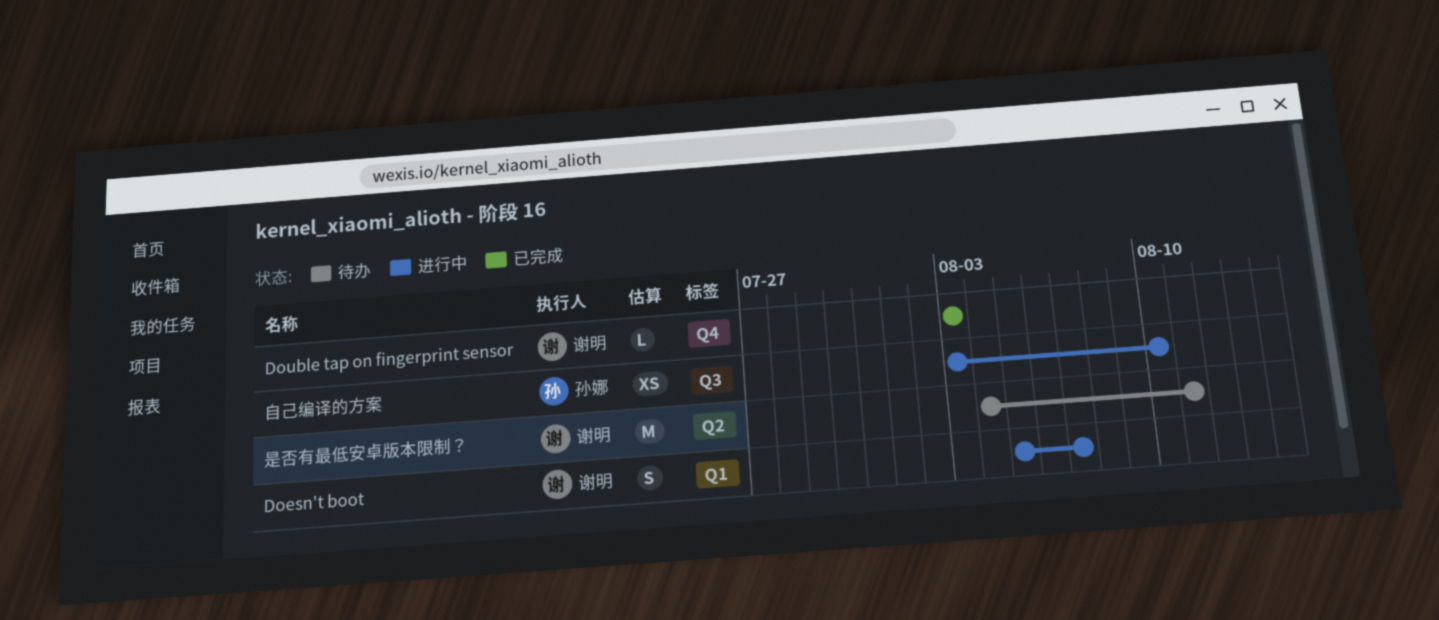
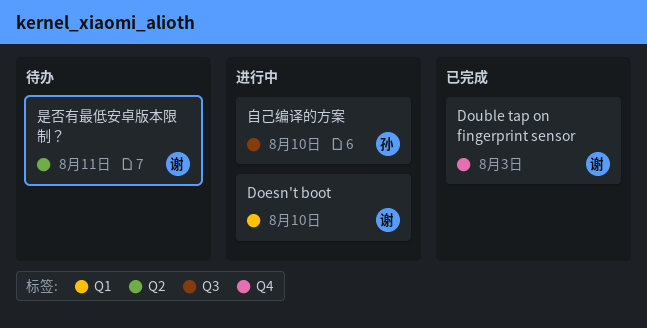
Doesn't boot, due: Aug 7 -> Aug 10

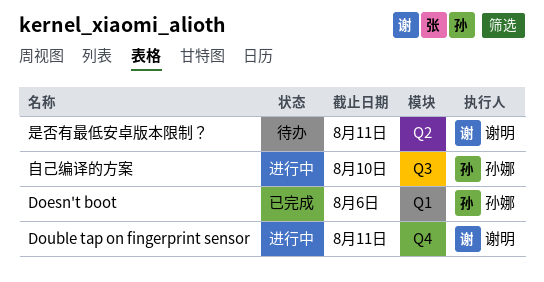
Doesn't boot, status: 进行中 -> 已完成
Doesn't boot, owner: 谢明 -> 孙娜
Doesn't boot, due: Aug 10 -> Aug 6
Double tap on fingerprint sensor, status: 已完成 -> 进行中
Double tap on fingerprint sensor, due: Aug 3 -> Aug 11

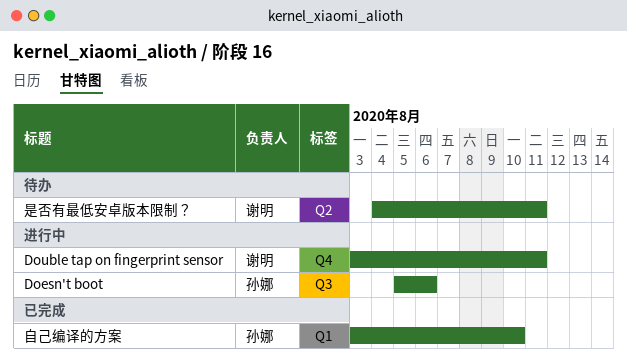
Doesn't boot, status: 已完成 -> 进行中
Doesn't boot, label: Q1 -> Q3
自己编译的方案, status: 进行中 -> 已完成
自己编译的方案, label: Q3 -> Q1

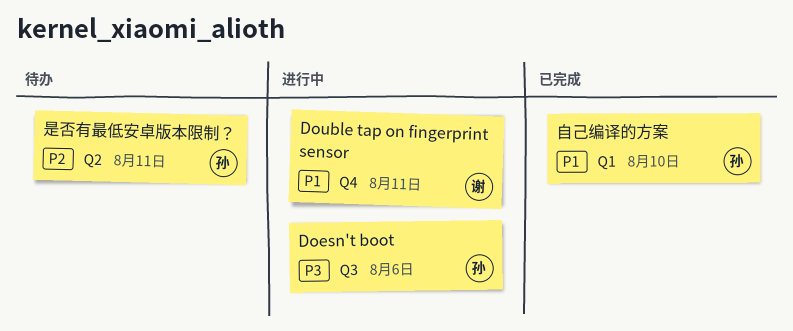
是否有最低安卓版本限制？, owner: 谢明 -> 孙娜

